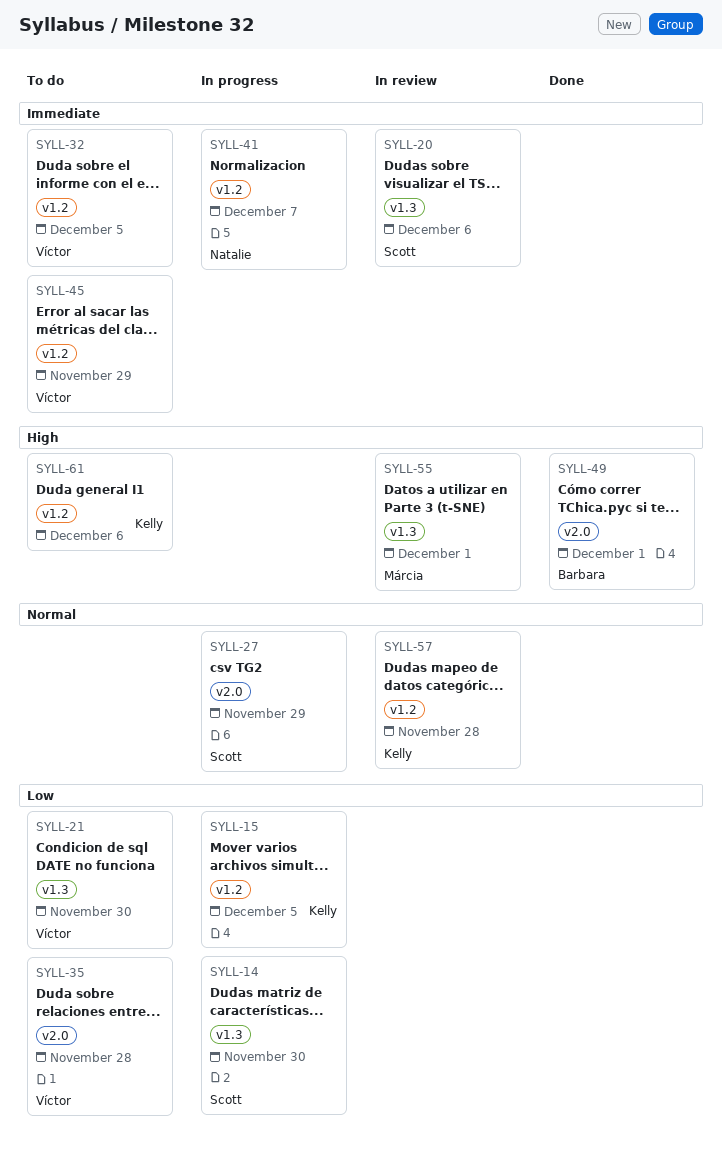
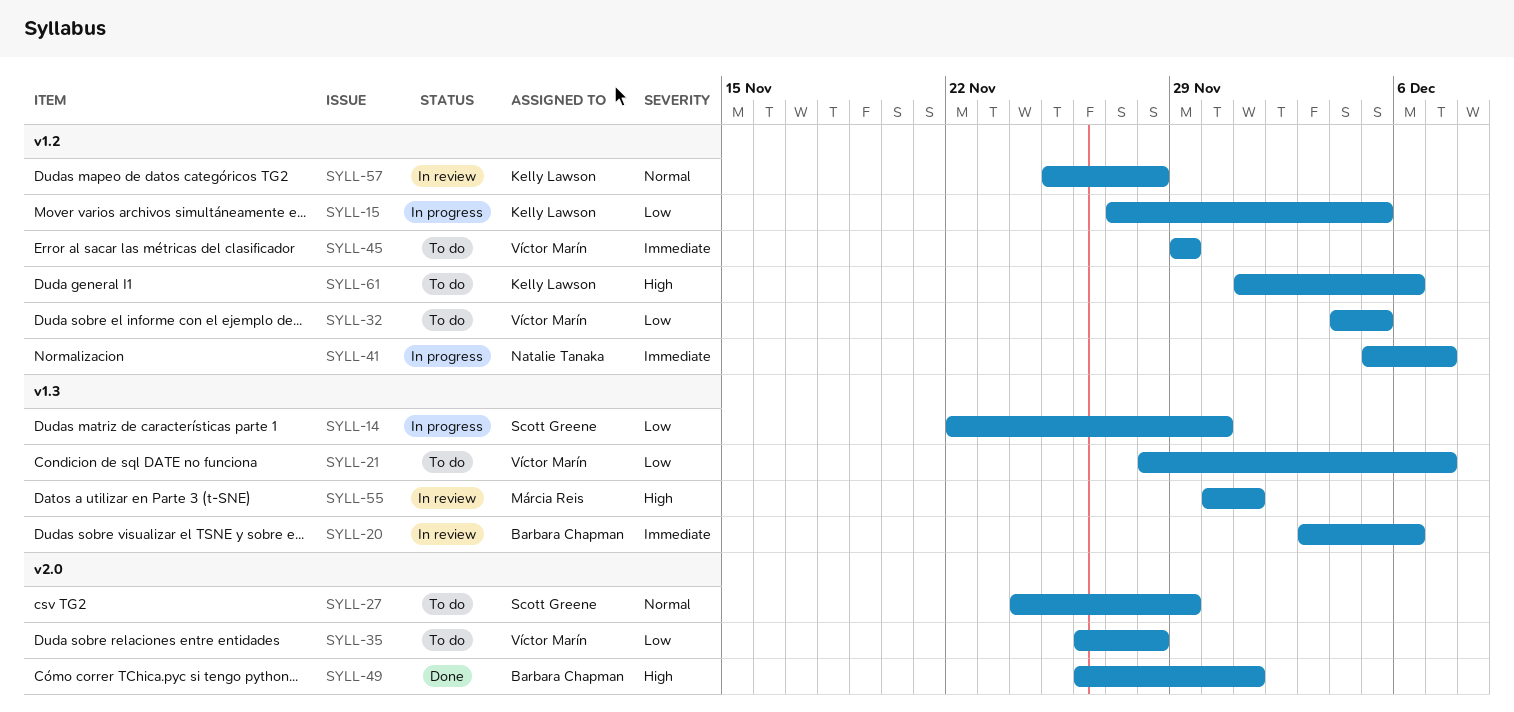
SYLL-20, owner: Scott Greene -> Barbara Chapman
SYLL-21, due: Nov 30 -> Dec 7
SYLL-27, status: In progress -> To do
SYLL-32, priority: Immediate -> Low

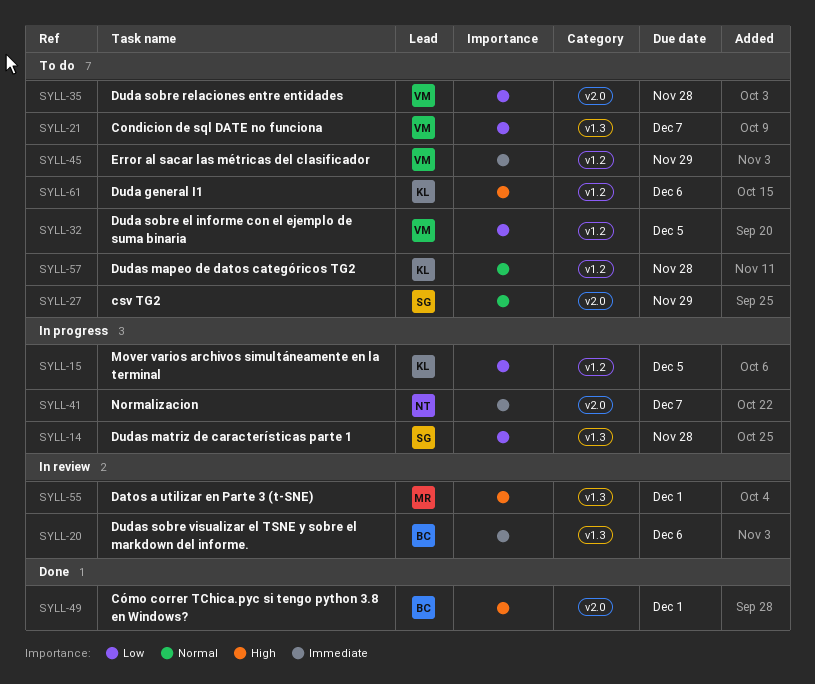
SYLL-14, due: Nov 30 -> Nov 28
SYLL-41, label: v1.2 -> v2.0
SYLL-57, status: In review -> To do

